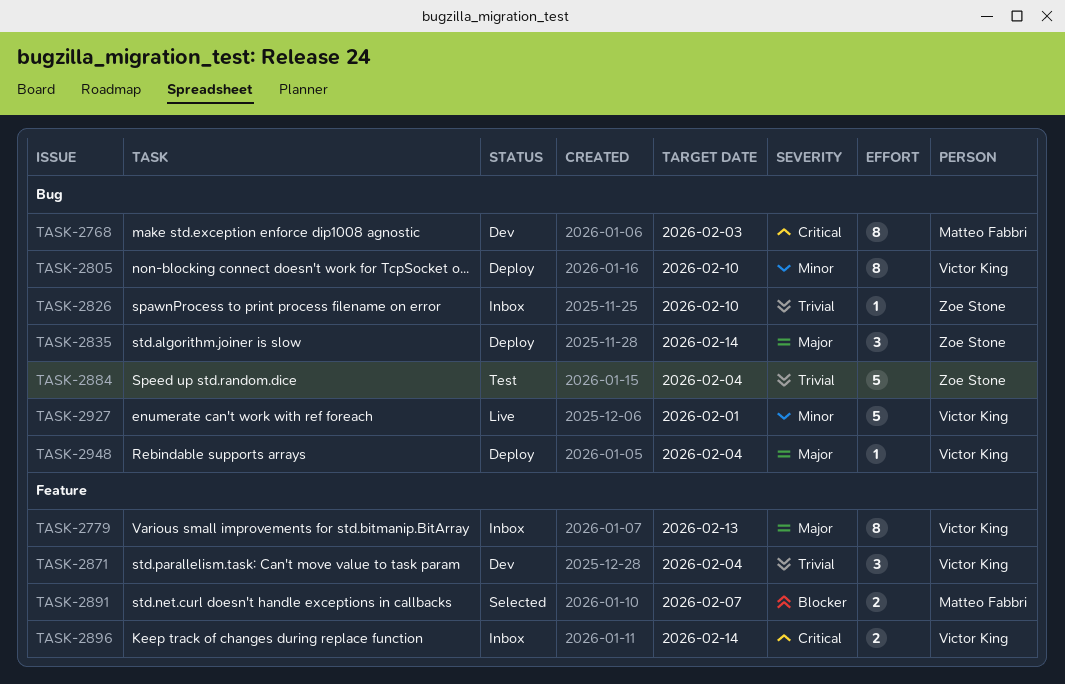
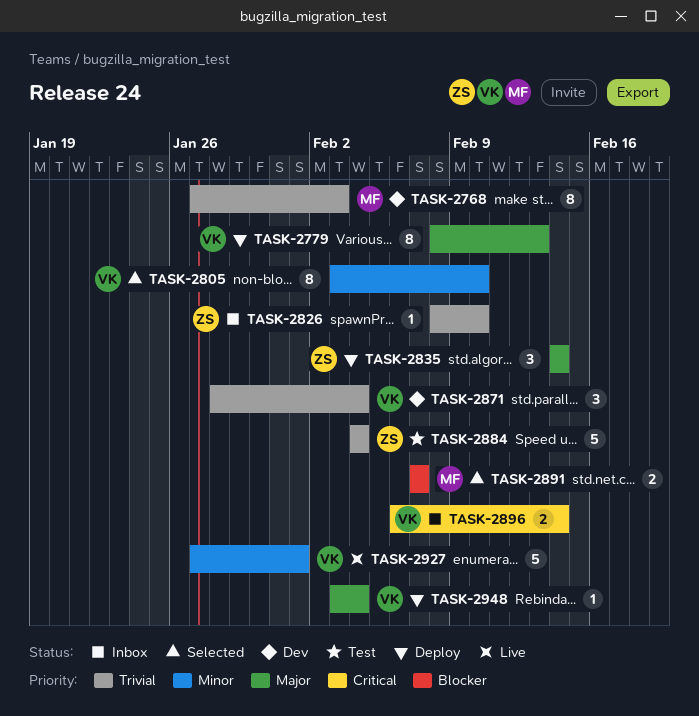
TASK-2768, priority: Critical -> Trivial
TASK-2779, status: Inbox -> Deploy
TASK-2805, status: Deploy -> Selected

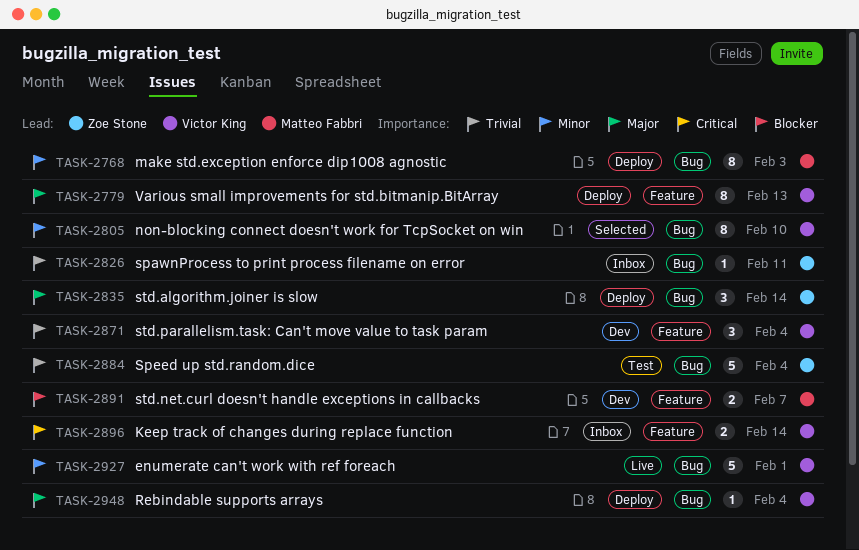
TASK-2768, status: Dev -> Deploy
TASK-2768, priority: Trivial -> Minor
TASK-2826, due: Feb 10 -> Feb 11
TASK-2891, status: Selected -> Dev

